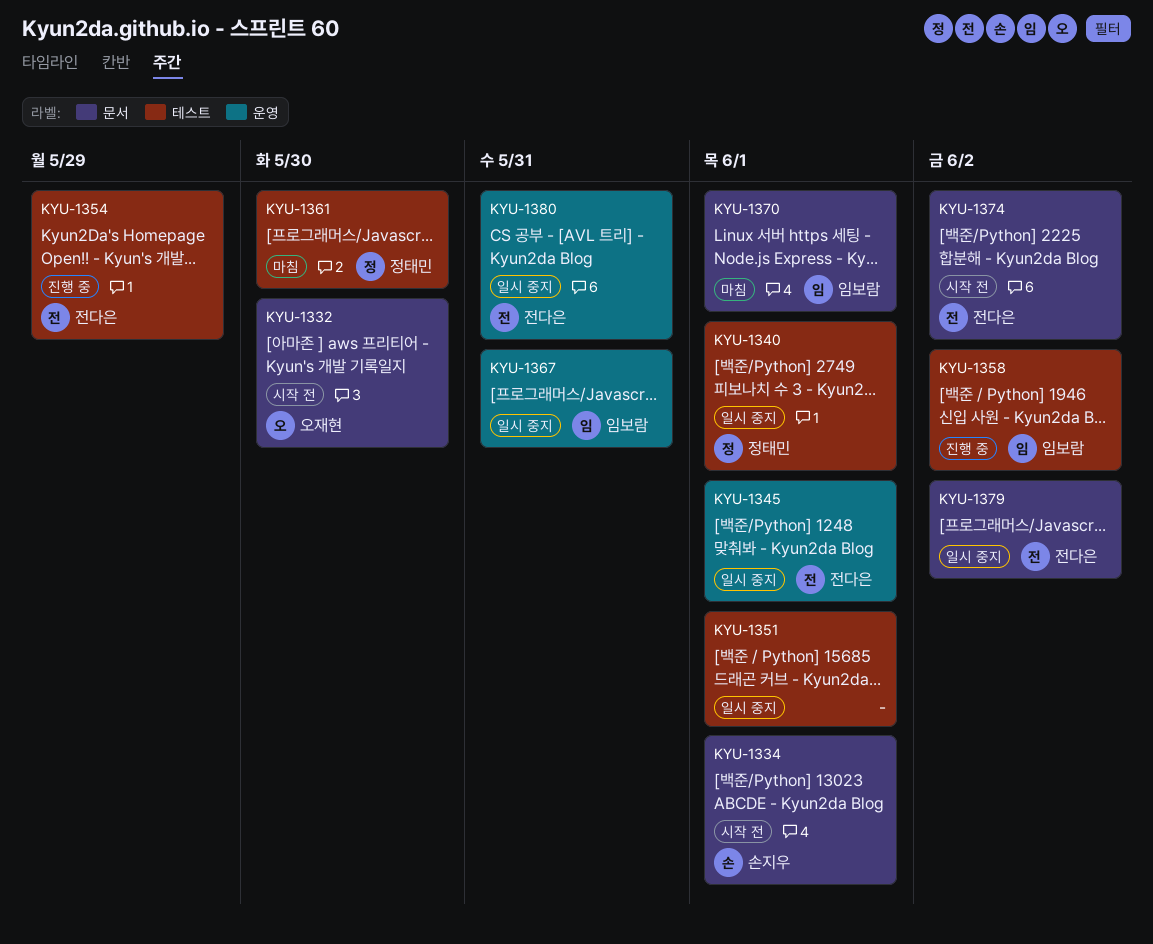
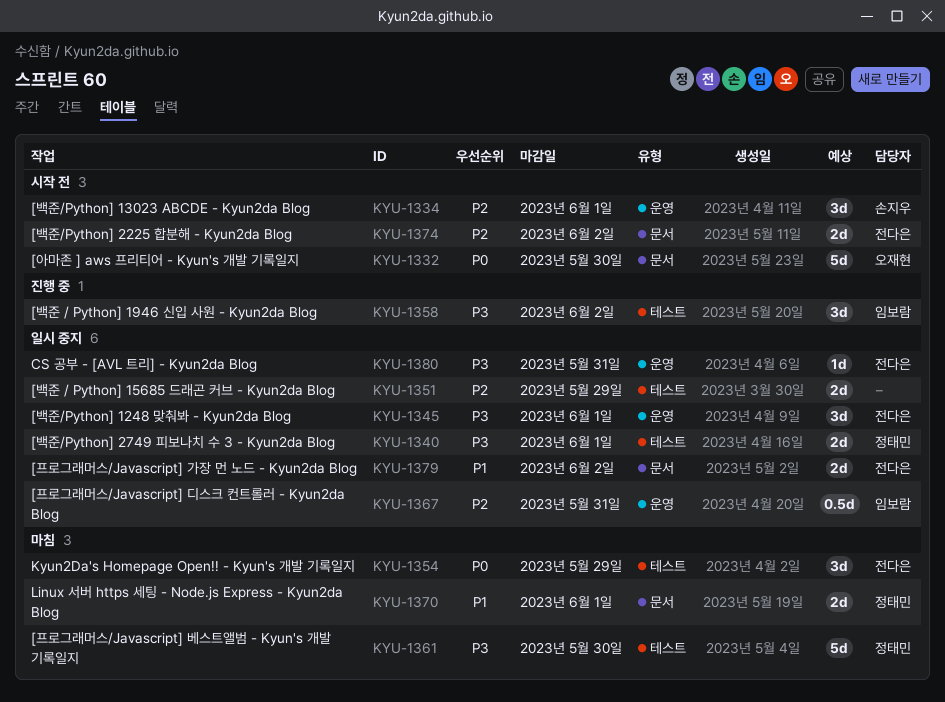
KYU-1334, label: 문서 -> 운영
KYU-1351, due: Jun 1 -> May 29
KYU-1354, status: 진행 중 -> 마침
KYU-1370, owner: 임보람 -> 정태민

